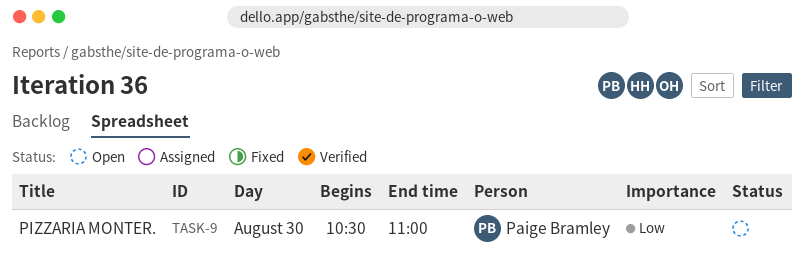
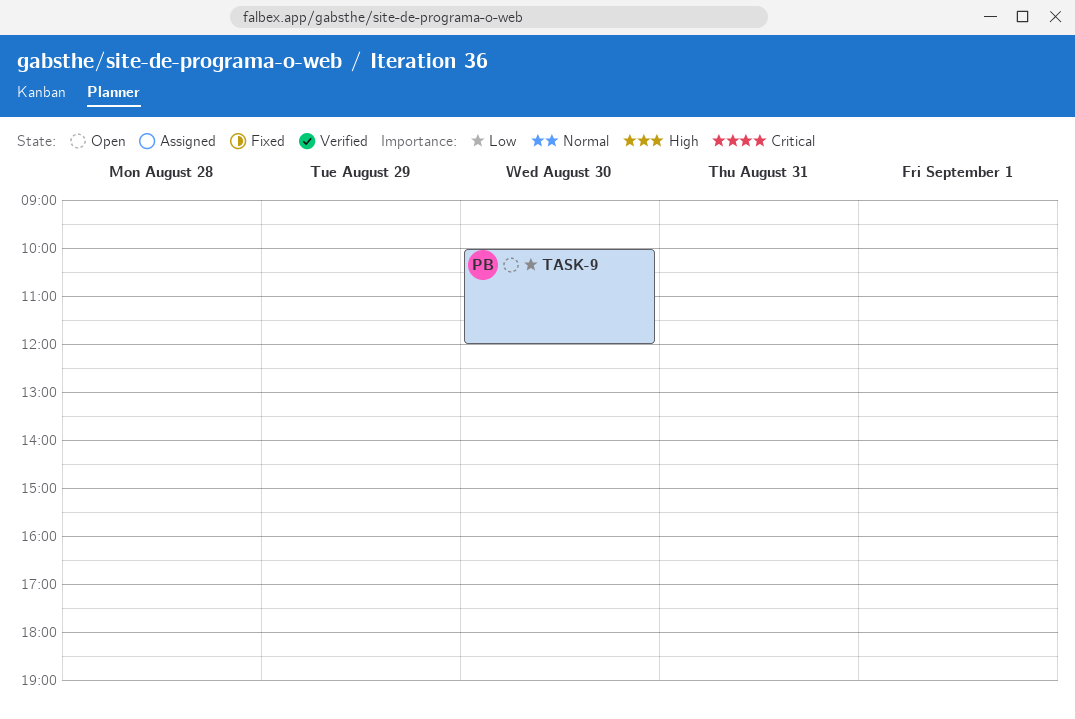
TASK-9, begins: 10:30 -> 10:00
TASK-9, ends: 11:00 -> 12:00

